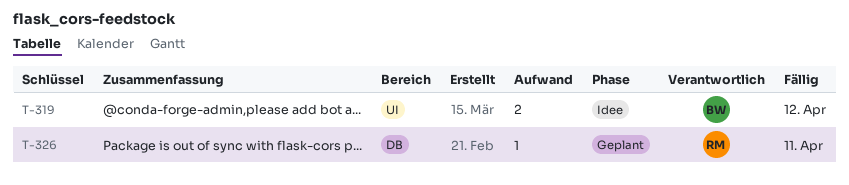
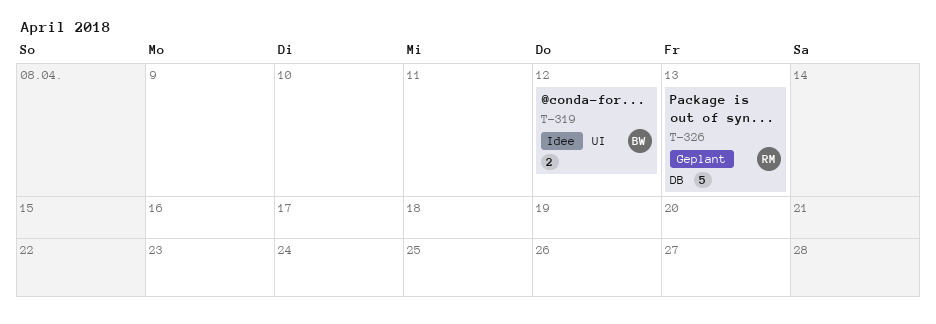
T-326, estimate: 1 -> 5
T-326, due: Apr 11 -> Apr 13

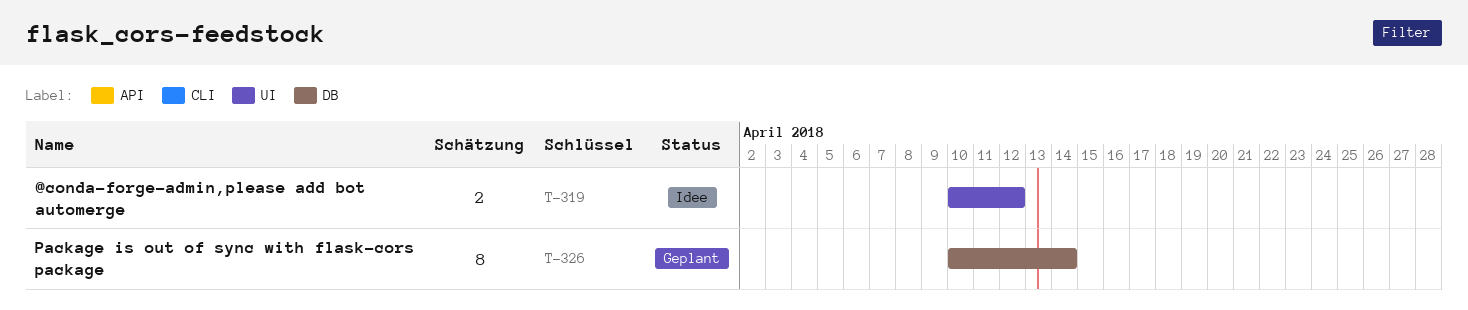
T-326, estimate: 5 -> 8
T-326, due: Apr 13 -> Apr 14

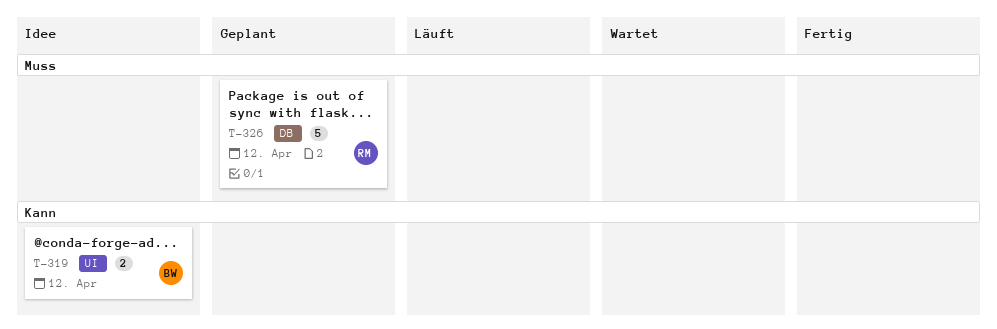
T-326, estimate: 8 -> 5
T-326, due: Apr 14 -> Apr 12

